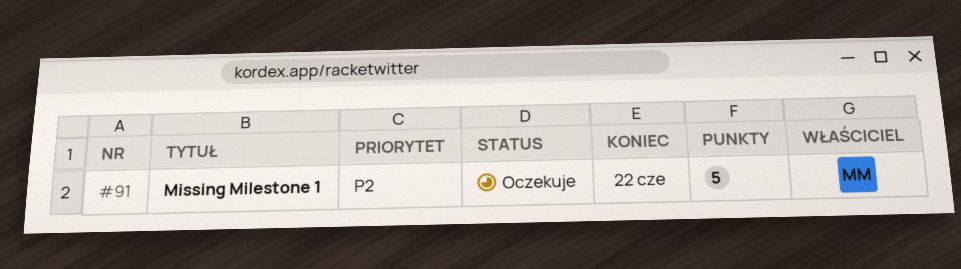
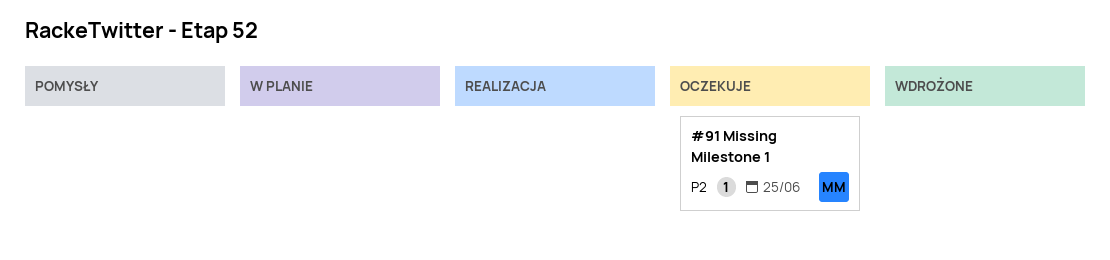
#91, estimate: 5 -> 1
#91, due: Jun 22 -> Jun 25

